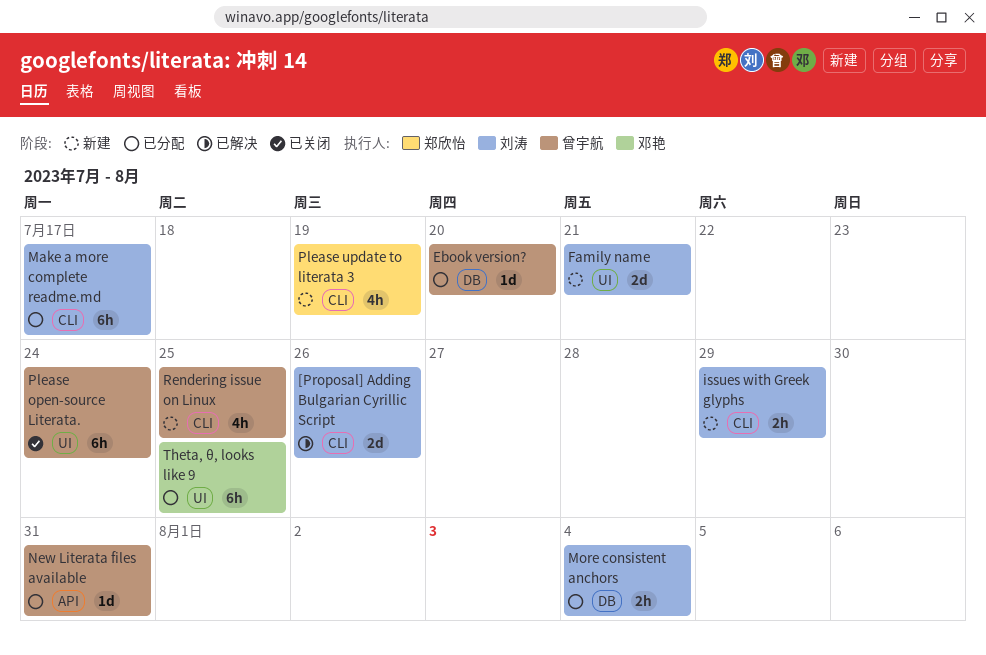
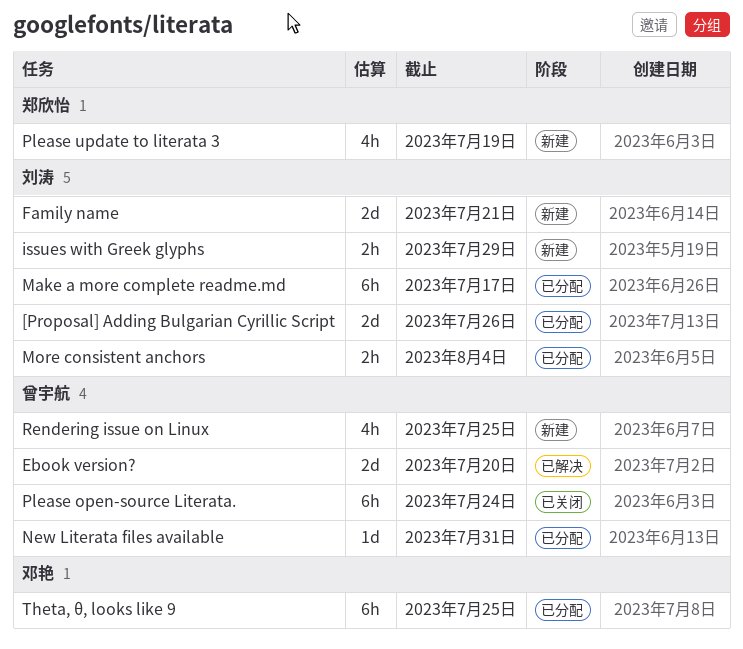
[Proposal] Adding Bulgarian Cyrillic Script, status: 已解决 -> 已分配
Ebook version?, status: 已分配 -> 已解决
Ebook version?, estimate: 1d -> 2d

